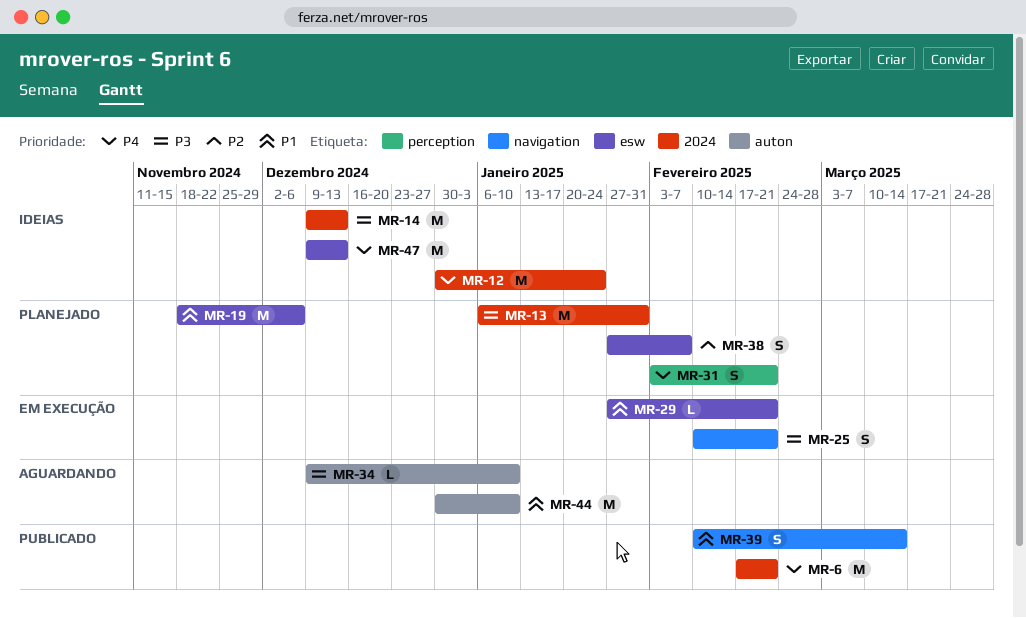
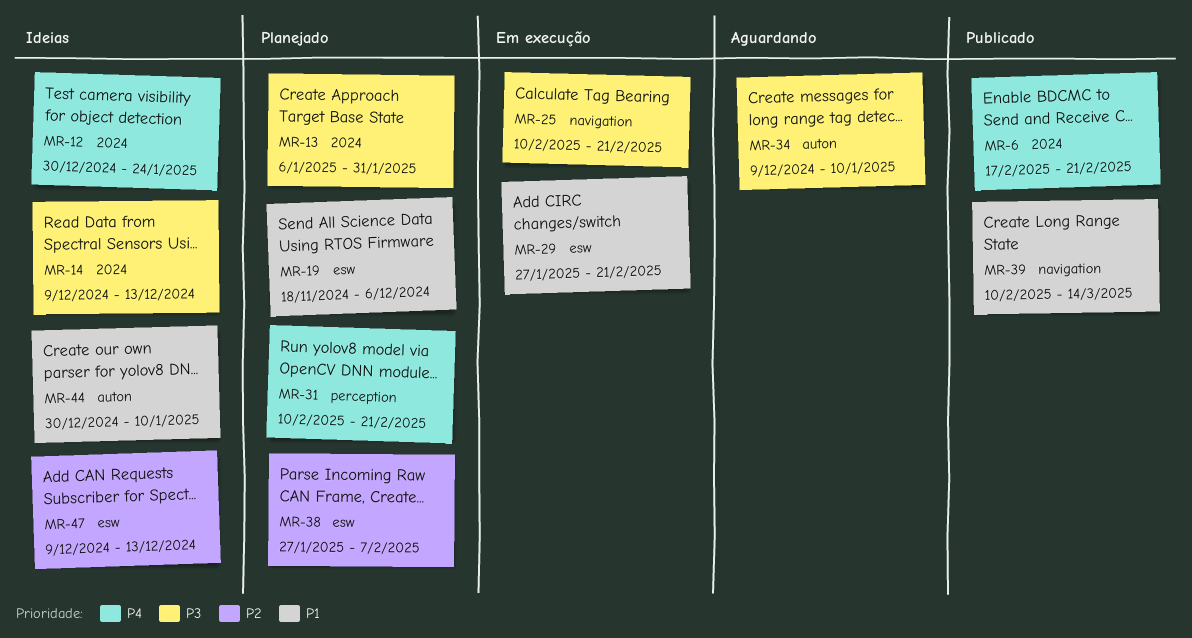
MR-31, start: Feb 3 -> Feb 10
MR-44, status: Aguardando -> Ideias
MR-47, priority: P4 -> P2

